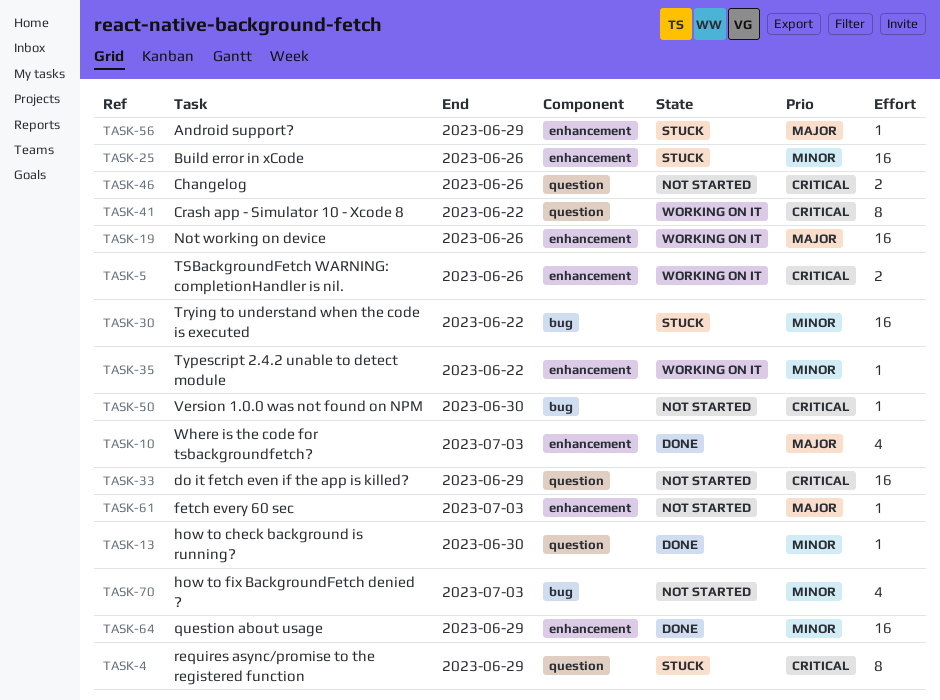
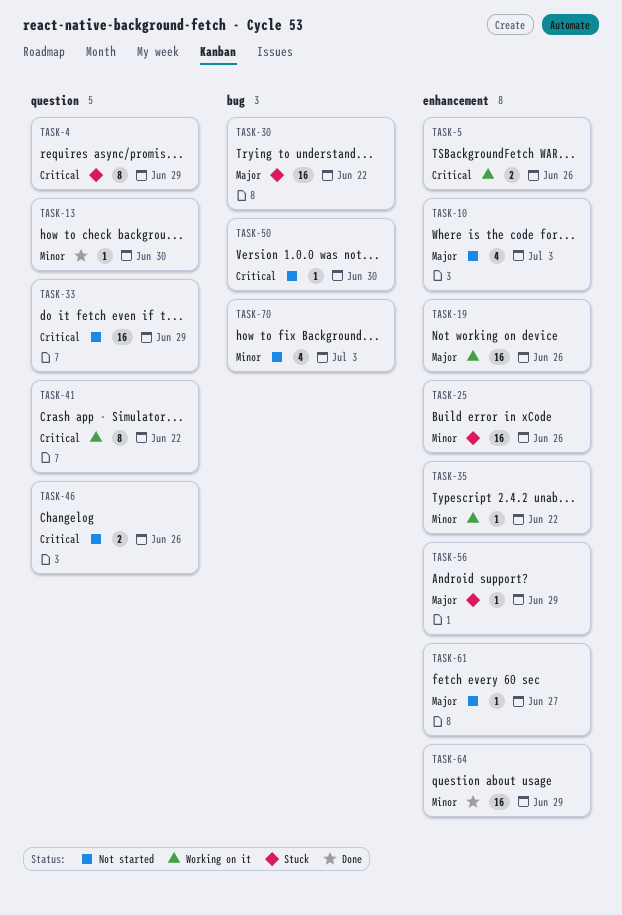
TASK-10, status: Done -> Not started
TASK-30, priority: Minor -> Major
TASK-61, due: Jul 3 -> Jun 27

